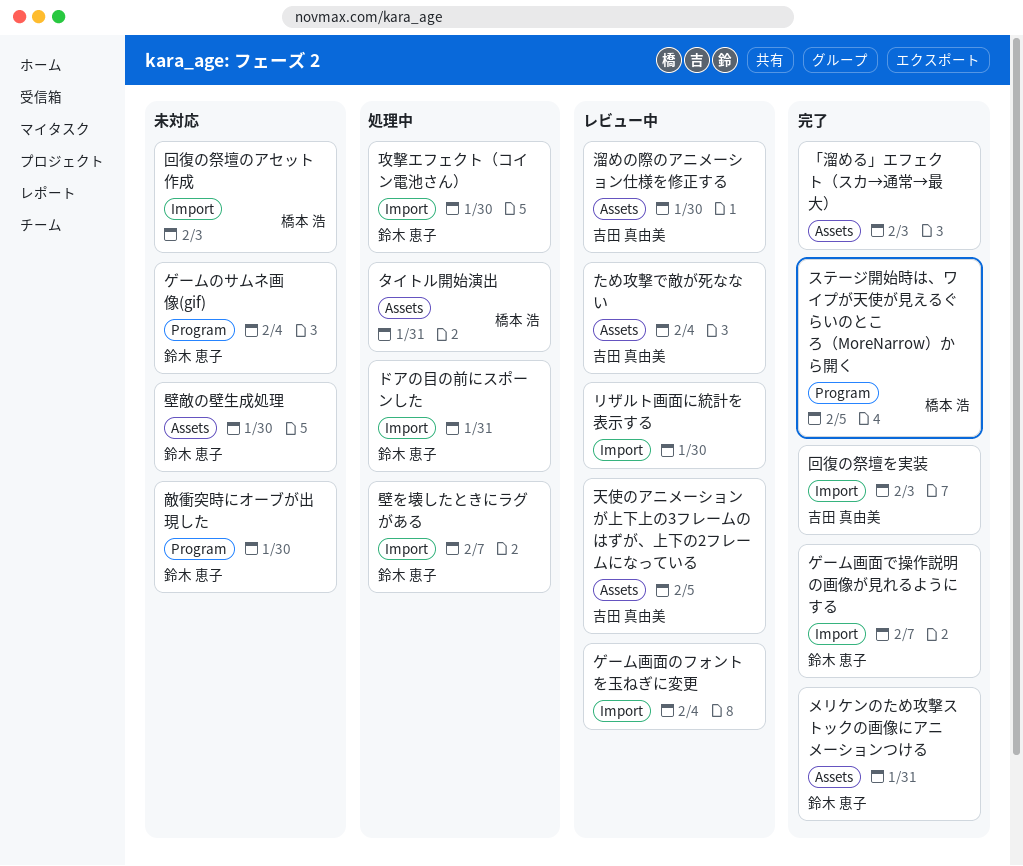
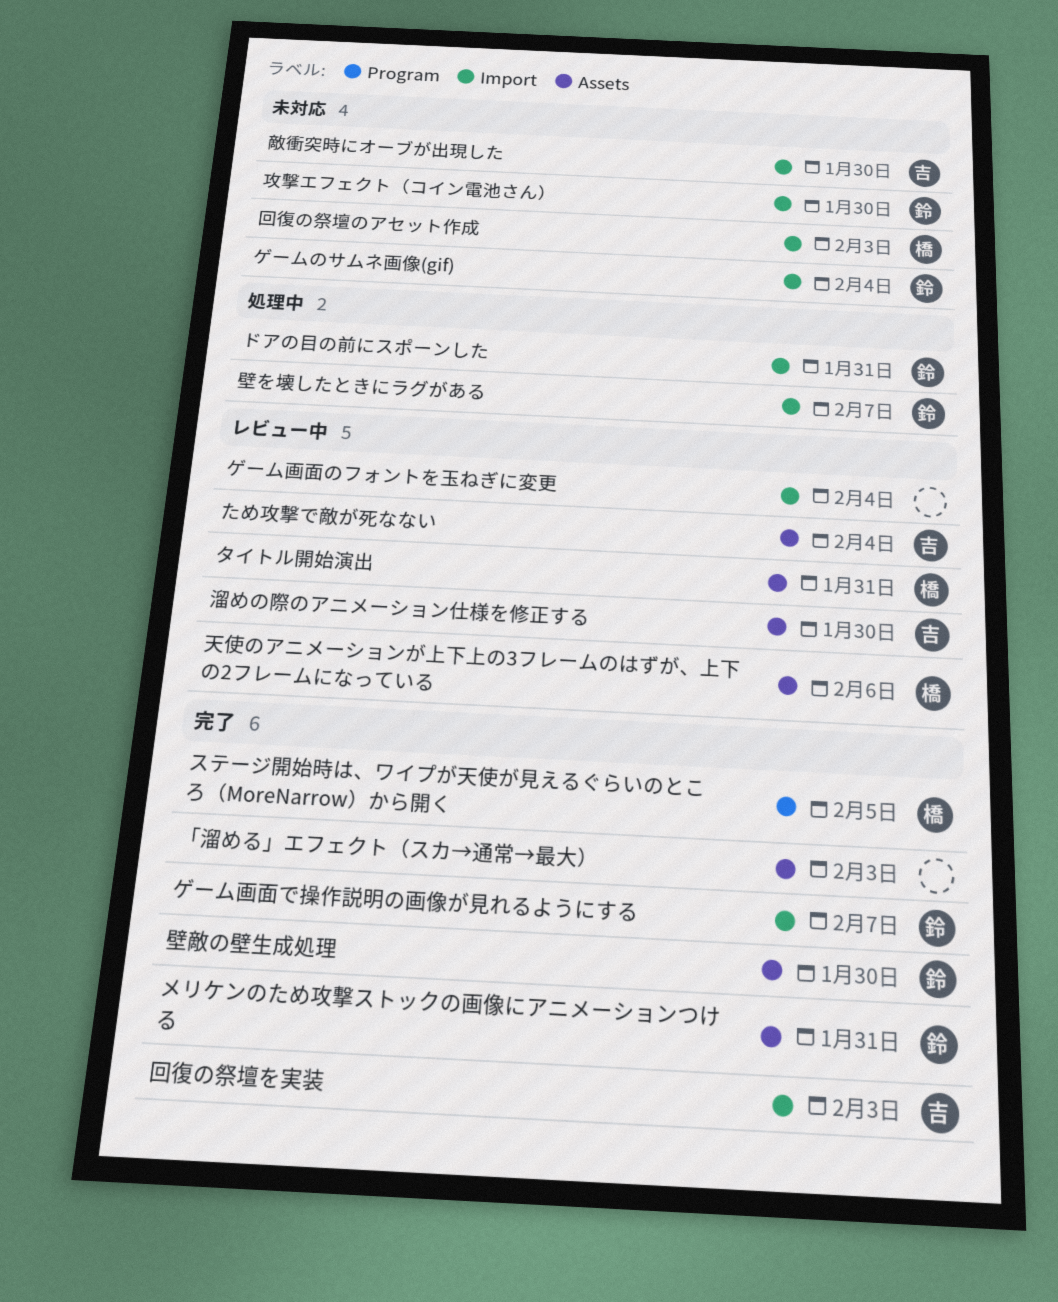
ゲームのサムネ画像(gif), label: Program -> Import
タイトル開始演出, status: 処理中 -> レビュー中
リザルト画面に統計を表示する: present -> none
壁敵の壁生成処理, status: 未対応 -> 完了
天使のアニメーションが上下上の3フレームのはずが、上下の2フレームになっている, owner: 吉田 真由美 -> 橋本 浩
天使のアニメーションが上下上の3フレームのはずが、上下の2フレームになっている, due: Feb 5 -> Feb 6
攻撃エフェクト（コイン電池さん）, status: 処理中 -> 未対応
敵衝突時にオーブが出現した, owner: 鈴木 恵子 -> 吉田 真由美
敵衝突時にオーブが出現した, label: Program -> Import

